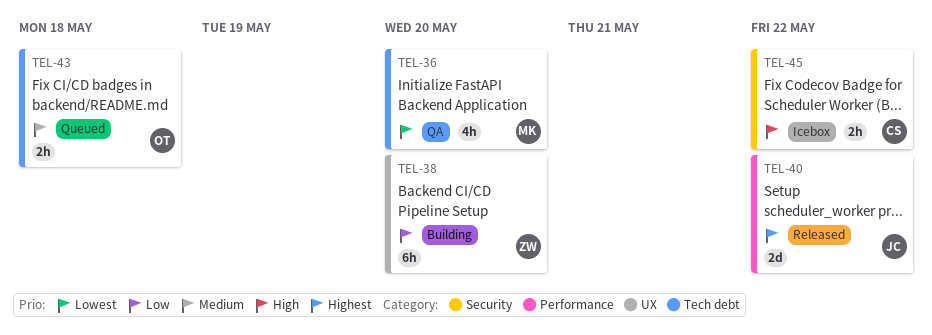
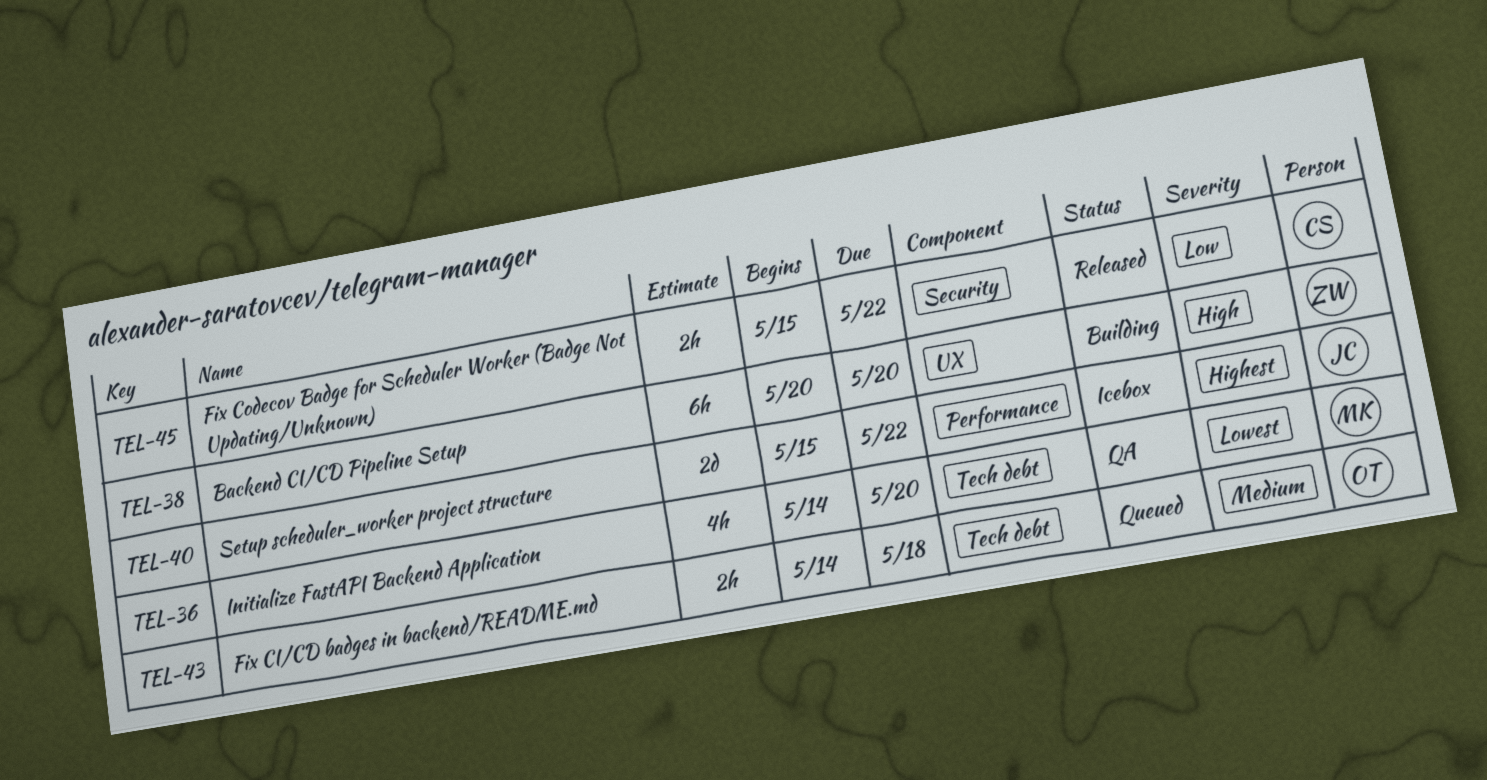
TEL-38, priority: Low -> High
TEL-40, status: Released -> Icebox
TEL-45, status: Icebox -> Released
TEL-45, priority: High -> Low

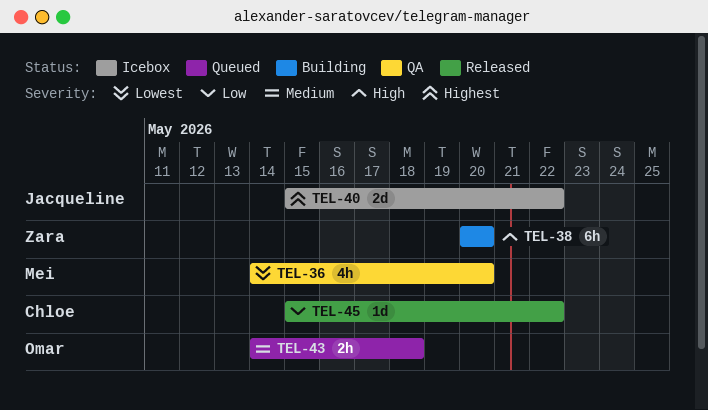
TEL-45, estimate: 2h -> 1d

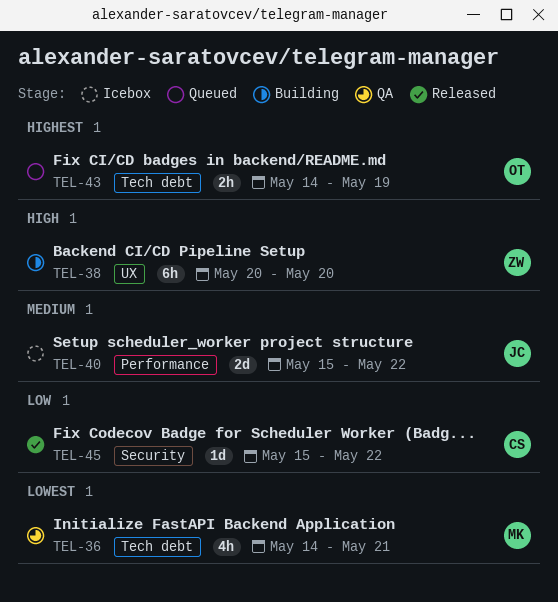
TEL-36, due: May 20 -> May 21
TEL-40, priority: Highest -> Medium
TEL-43, priority: Medium -> Highest
TEL-43, due: May 18 -> May 19

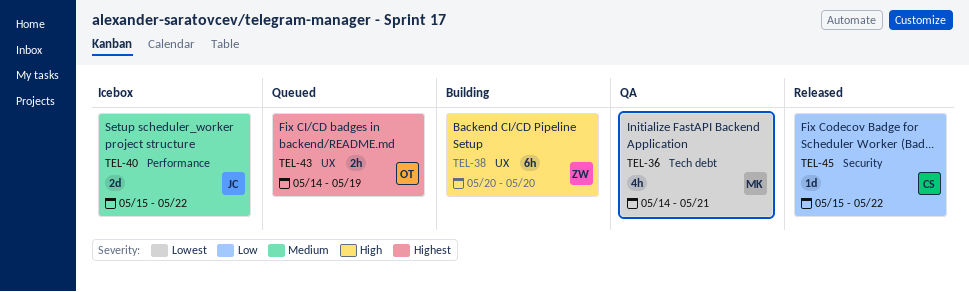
TEL-43, label: Tech debt -> UX

